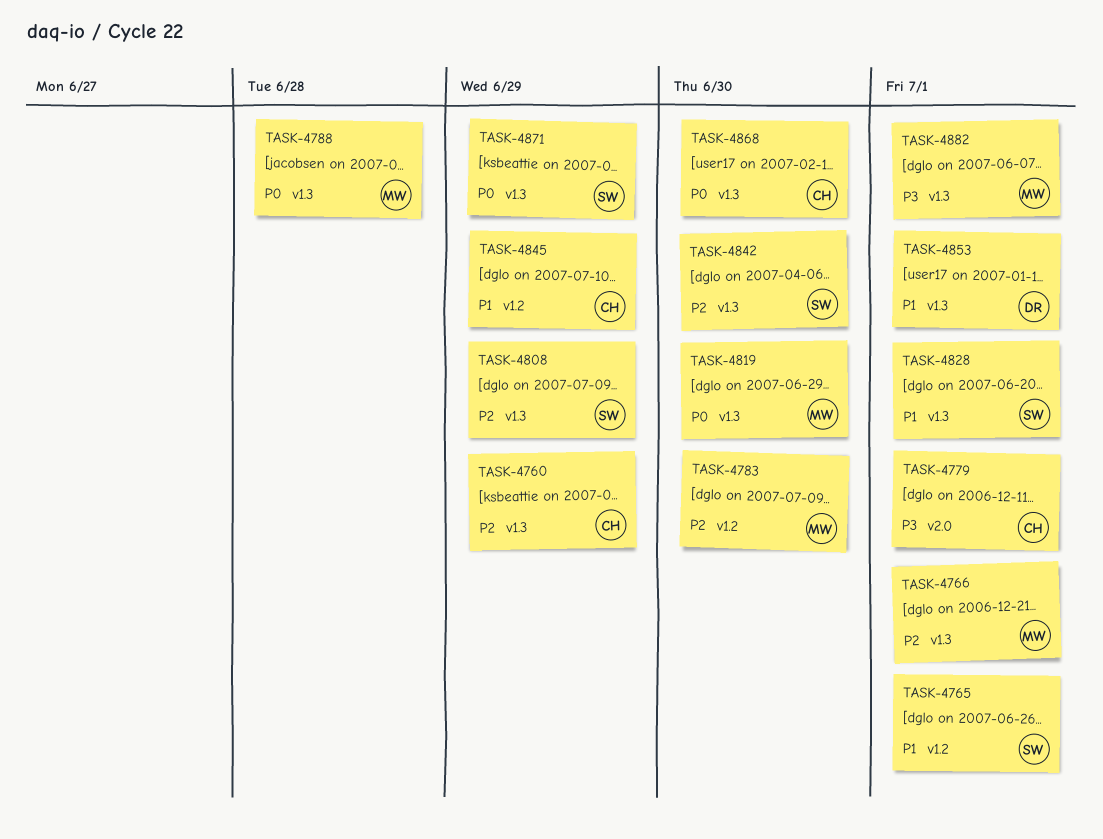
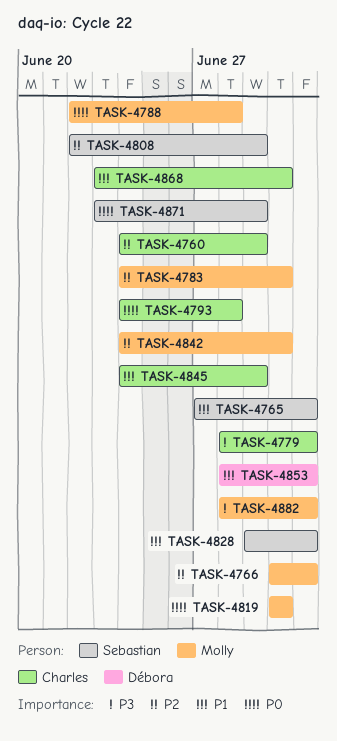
TASK-4793: none -> present
TASK-4842, owner: Sebastian -> Molly
TASK-4868, priority: P0 -> P1

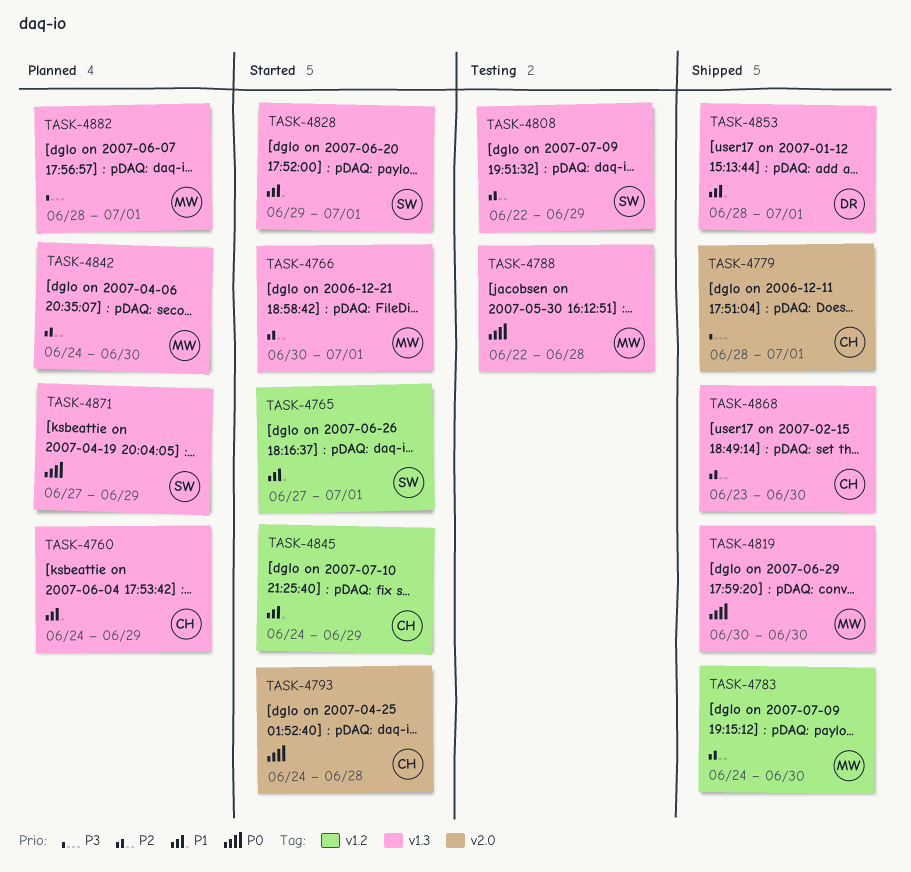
TASK-4760, priority: P2 -> P1
TASK-4868, priority: P1 -> P2
TASK-4871, start: Jun 23 -> Jun 27

